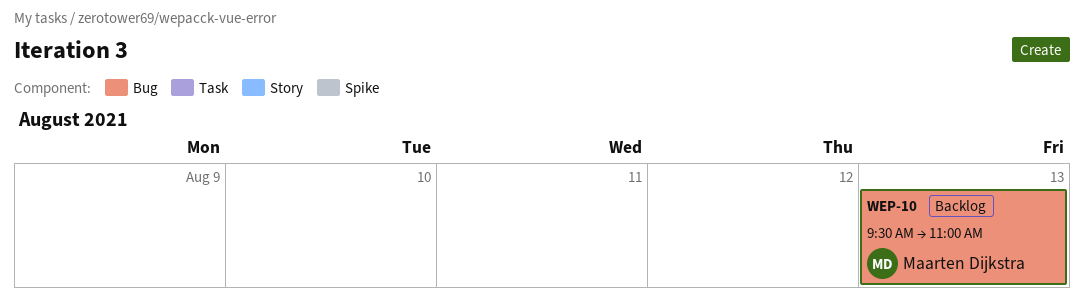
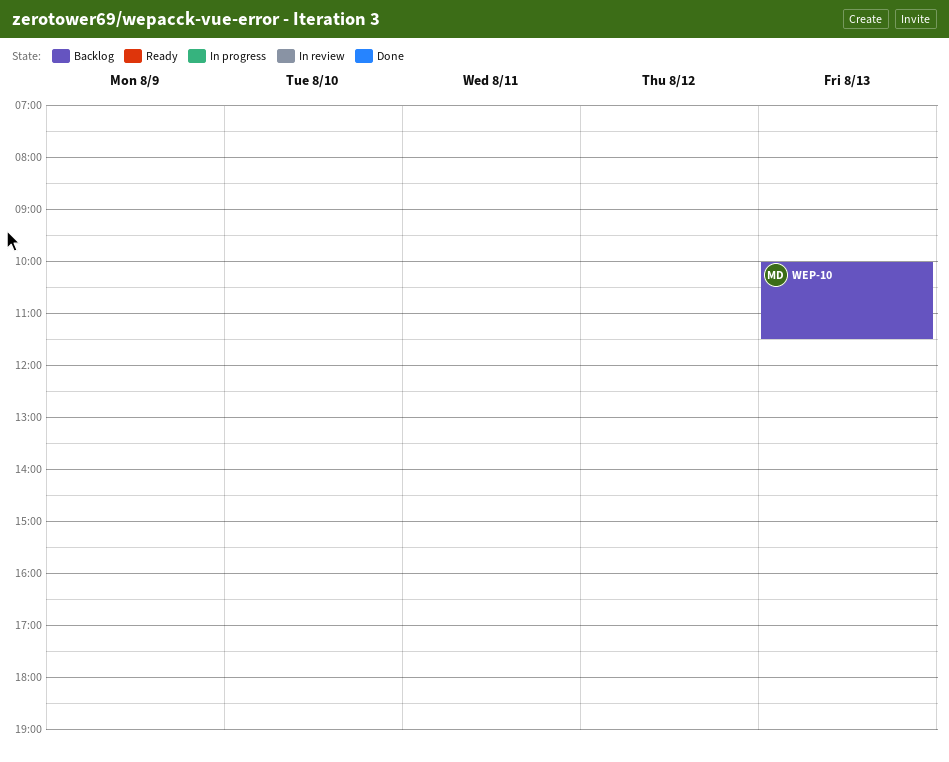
WEP-10, begins: 09:30 -> 10:00
WEP-10, ends: 11:00 -> 11:30

